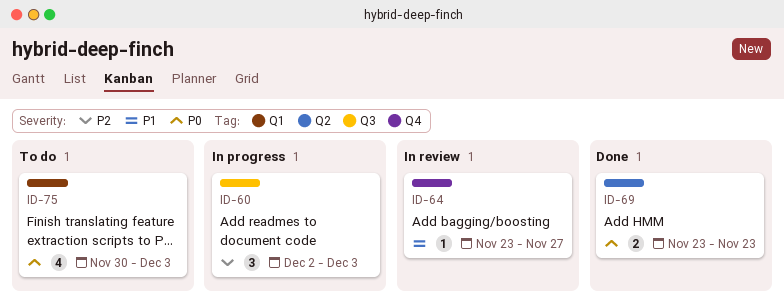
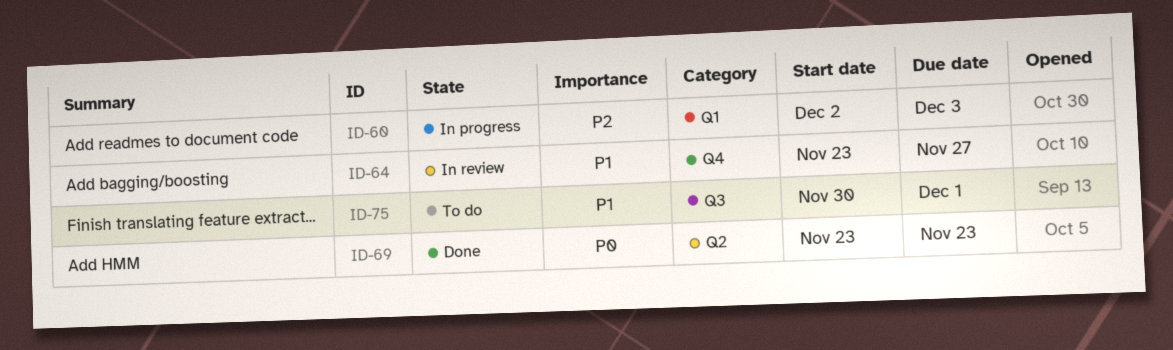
ID-60, label: Q3 -> Q1
ID-75, priority: P0 -> P1
ID-75, label: Q1 -> Q3
ID-75, due: Dec 3 -> Dec 1

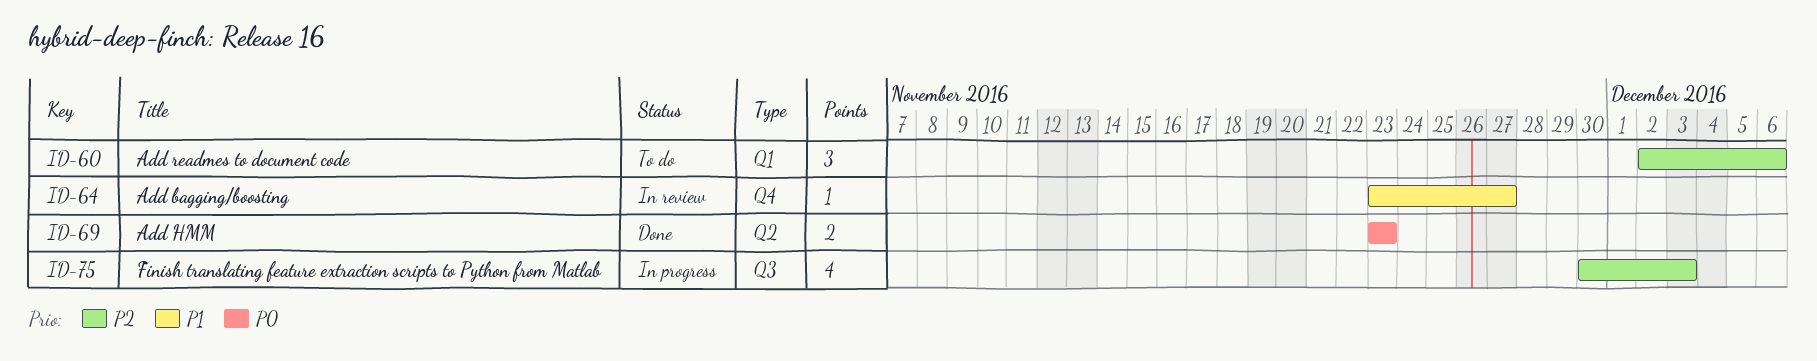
ID-60, status: In progress -> To do
ID-60, due: Dec 3 -> Dec 6
ID-75, status: To do -> In progress
ID-75, priority: P1 -> P2
ID-75, due: Dec 1 -> Dec 3

